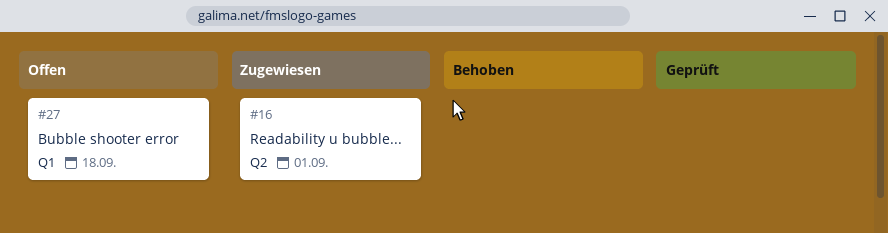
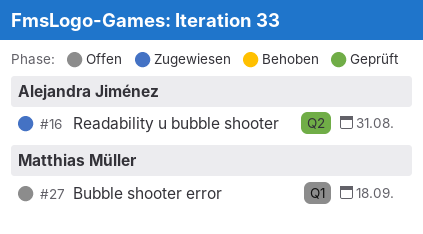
#16, due: Sep 1 -> Aug 31

